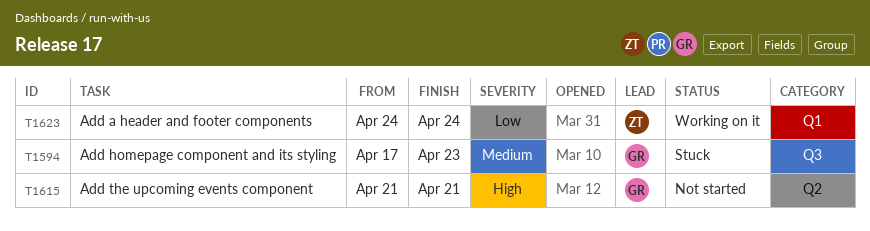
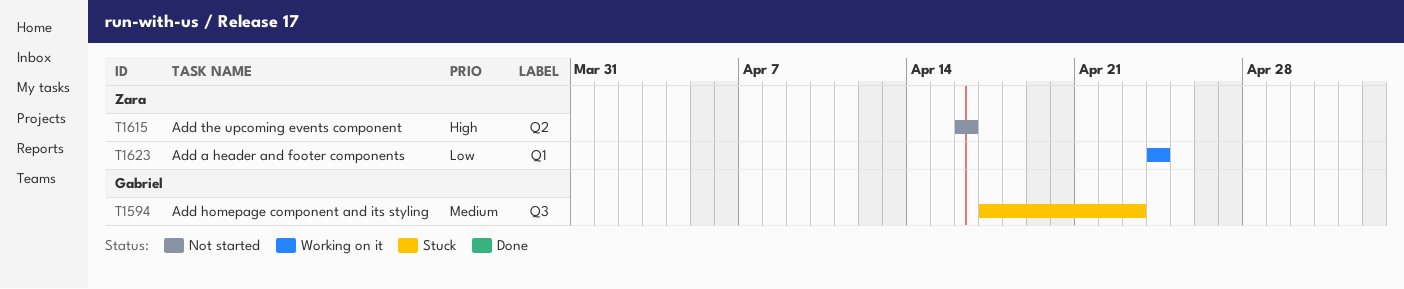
T1615, owner: Gabriel -> Zara
T1615, start: Apr 21 -> Apr 16
T1615, due: Apr 21 -> Apr 16

